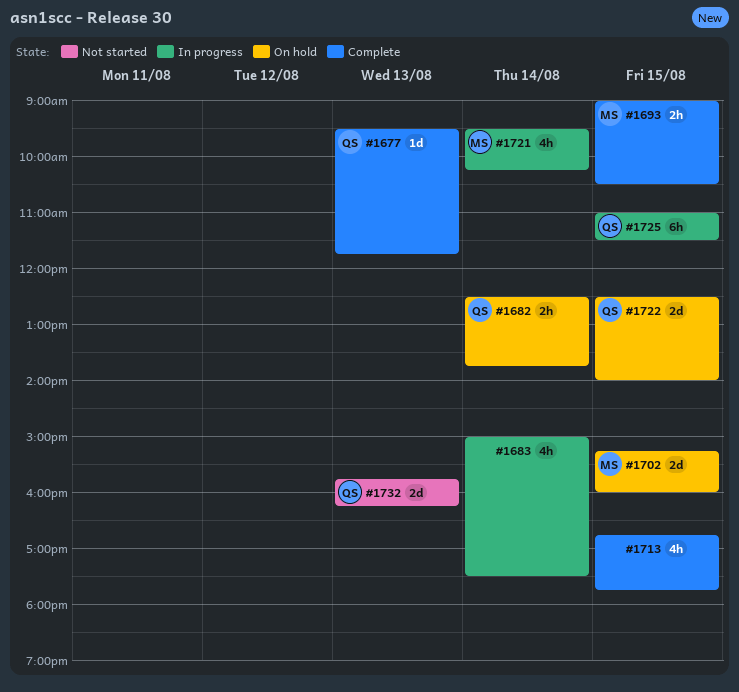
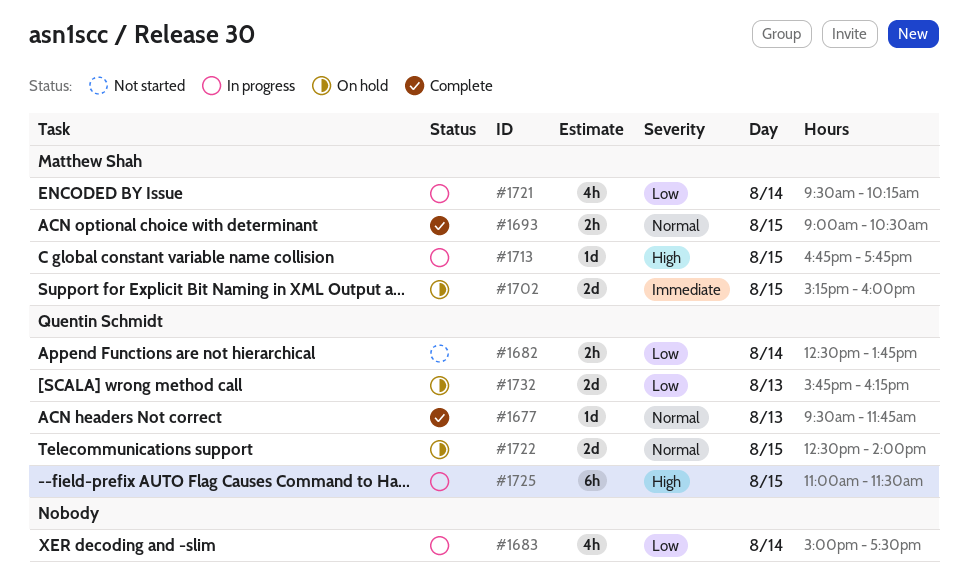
#1682, status: On hold -> Not started
#1713, status: Complete -> In progress
#1713, owner: none -> Matthew Shah
#1713, estimate: 4h -> 1d
#1732, status: Not started -> On hold

